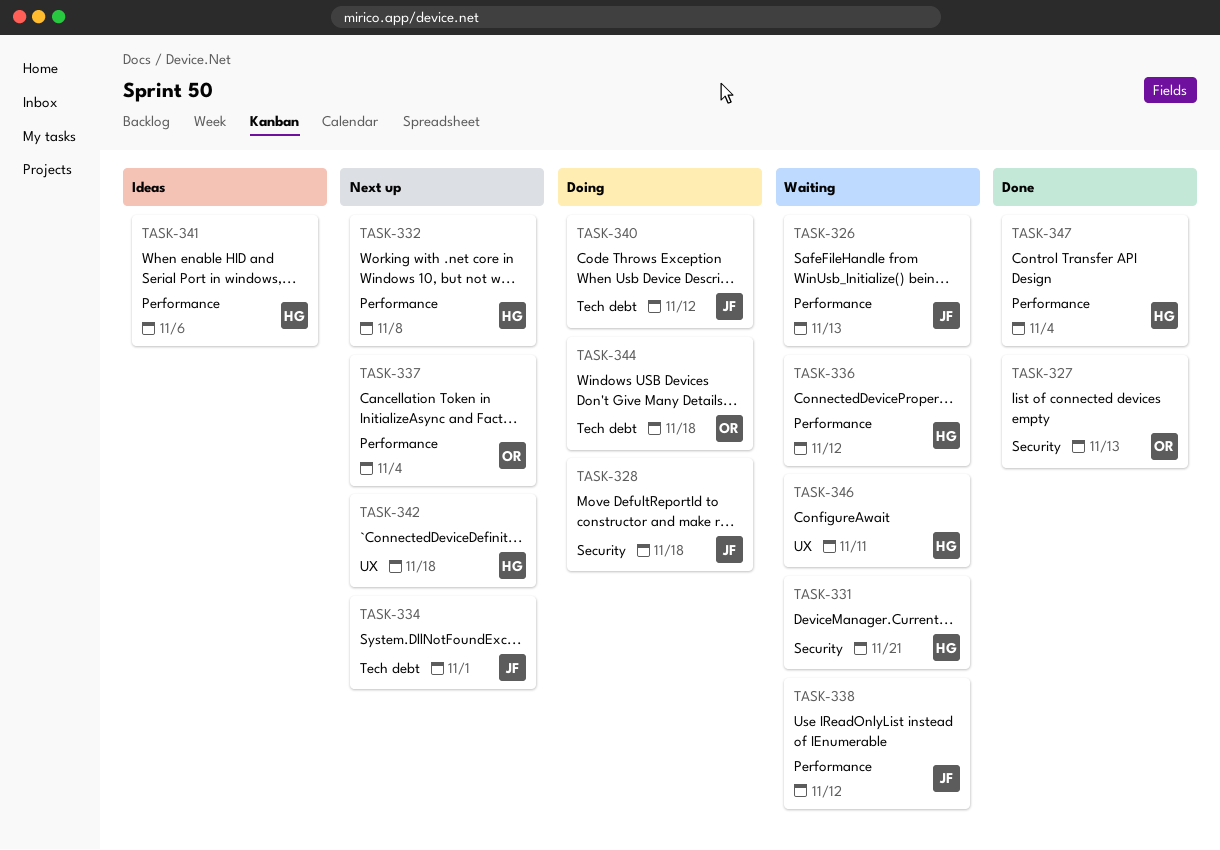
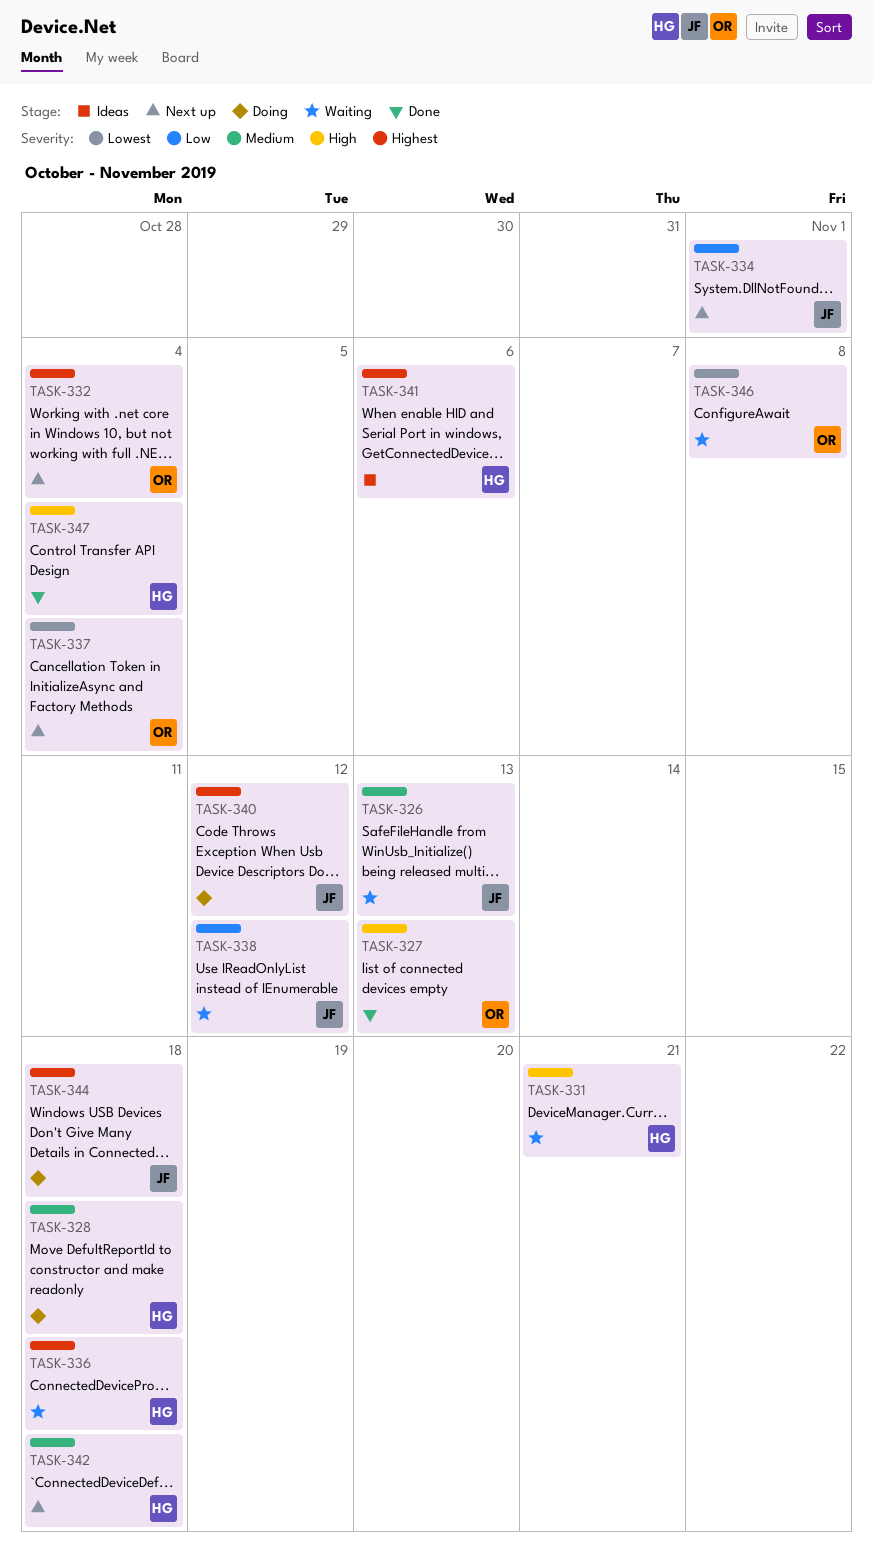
TASK-328, owner: JF -> HG
TASK-332, owner: HG -> OR
TASK-332, due: Nov 8 -> Nov 4
TASK-336, due: Nov 12 -> Nov 18
TASK-344, owner: OR -> JF
TASK-346, owner: HG -> OR
TASK-346, due: Nov 11 -> Nov 8

